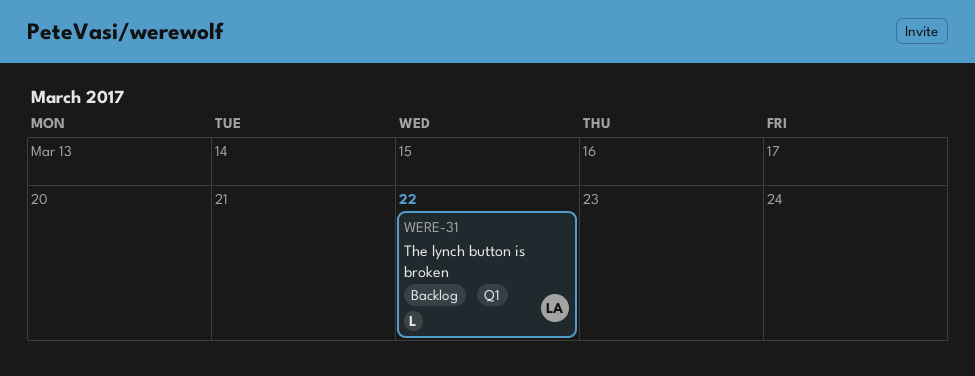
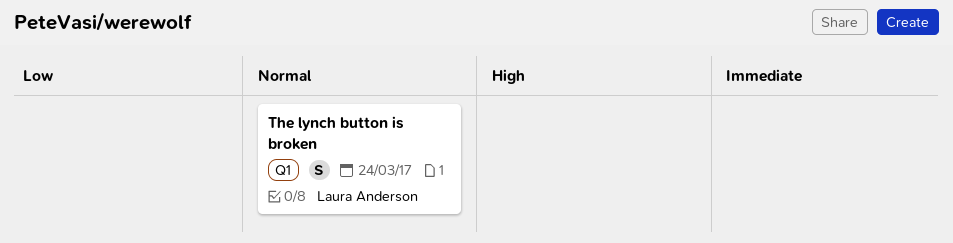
The lynch button is broken, estimate: L -> S
The lynch button is broken, due: Mar 22 -> Mar 24

